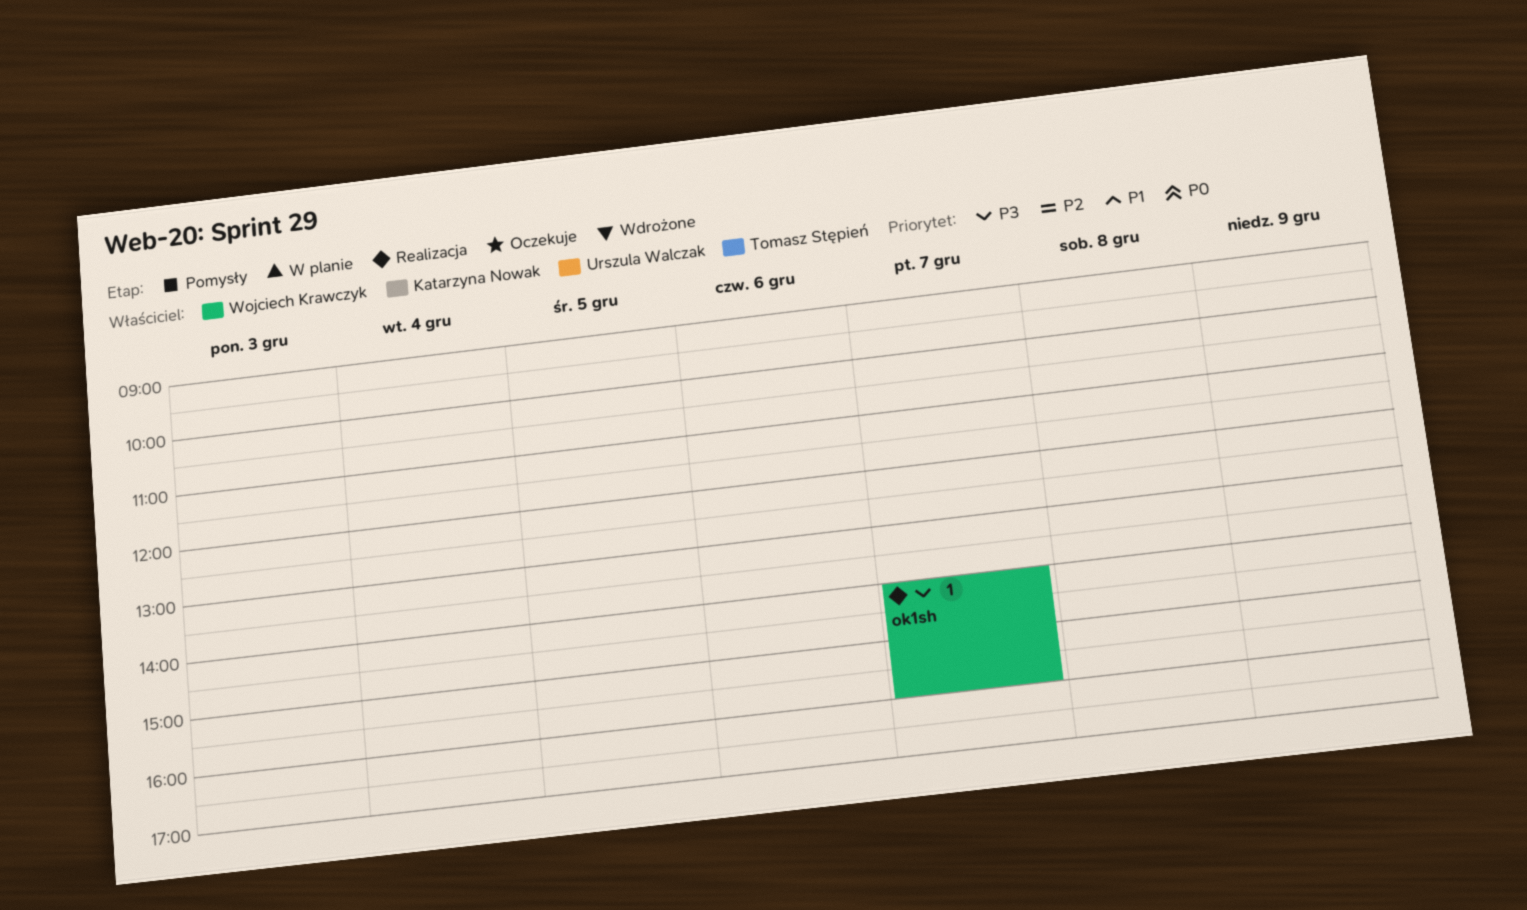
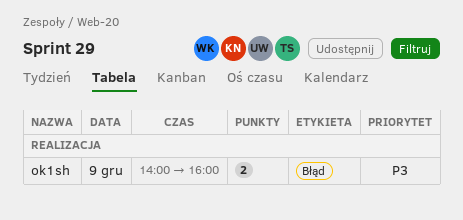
ok1sh, estimate: 1 -> 2
ok1sh, day: Dec 7 -> Dec 9

